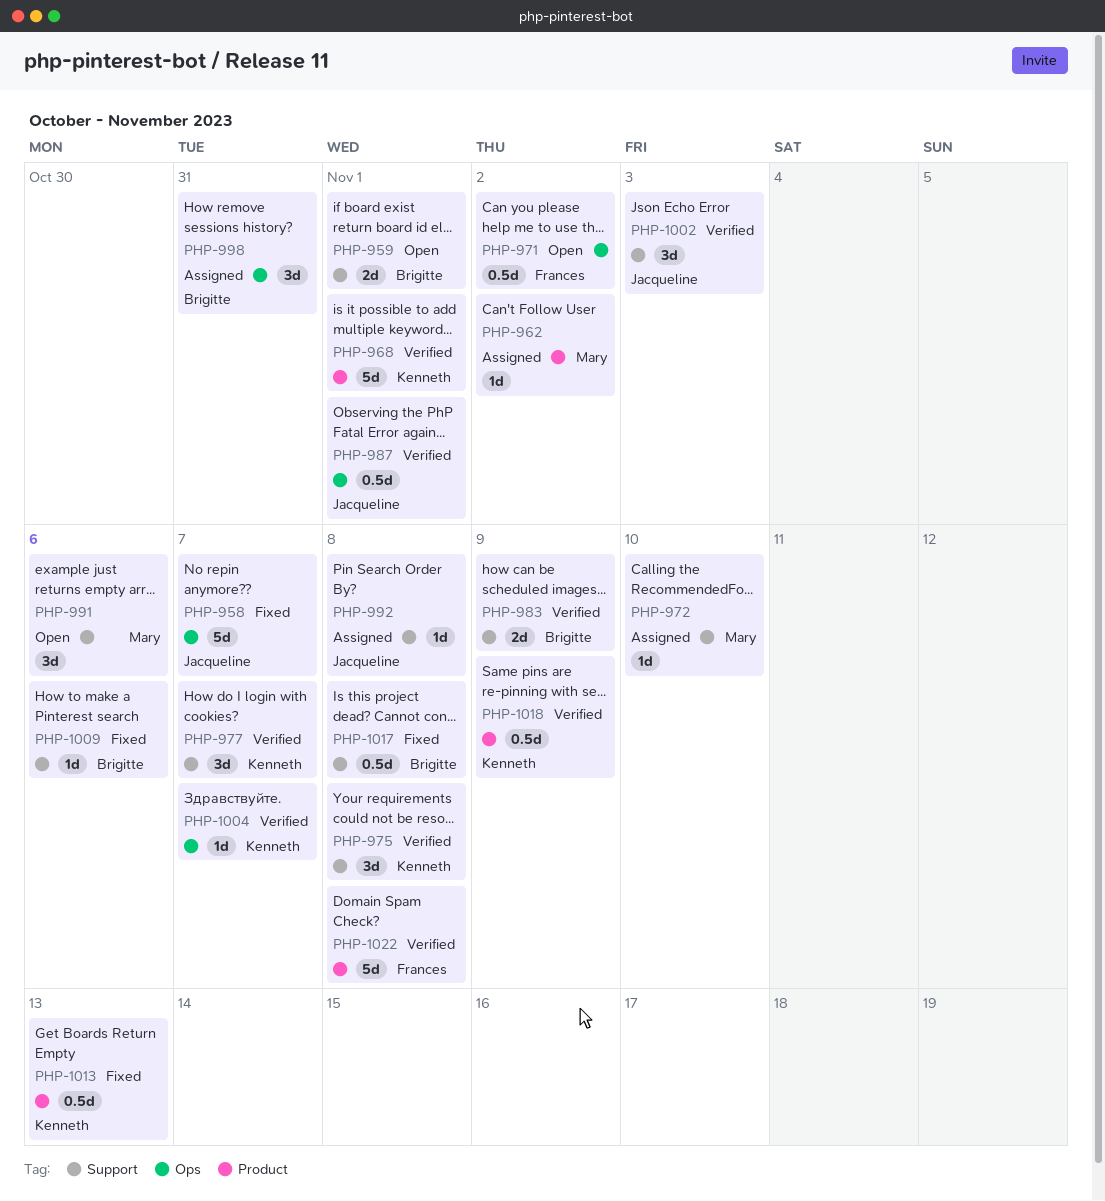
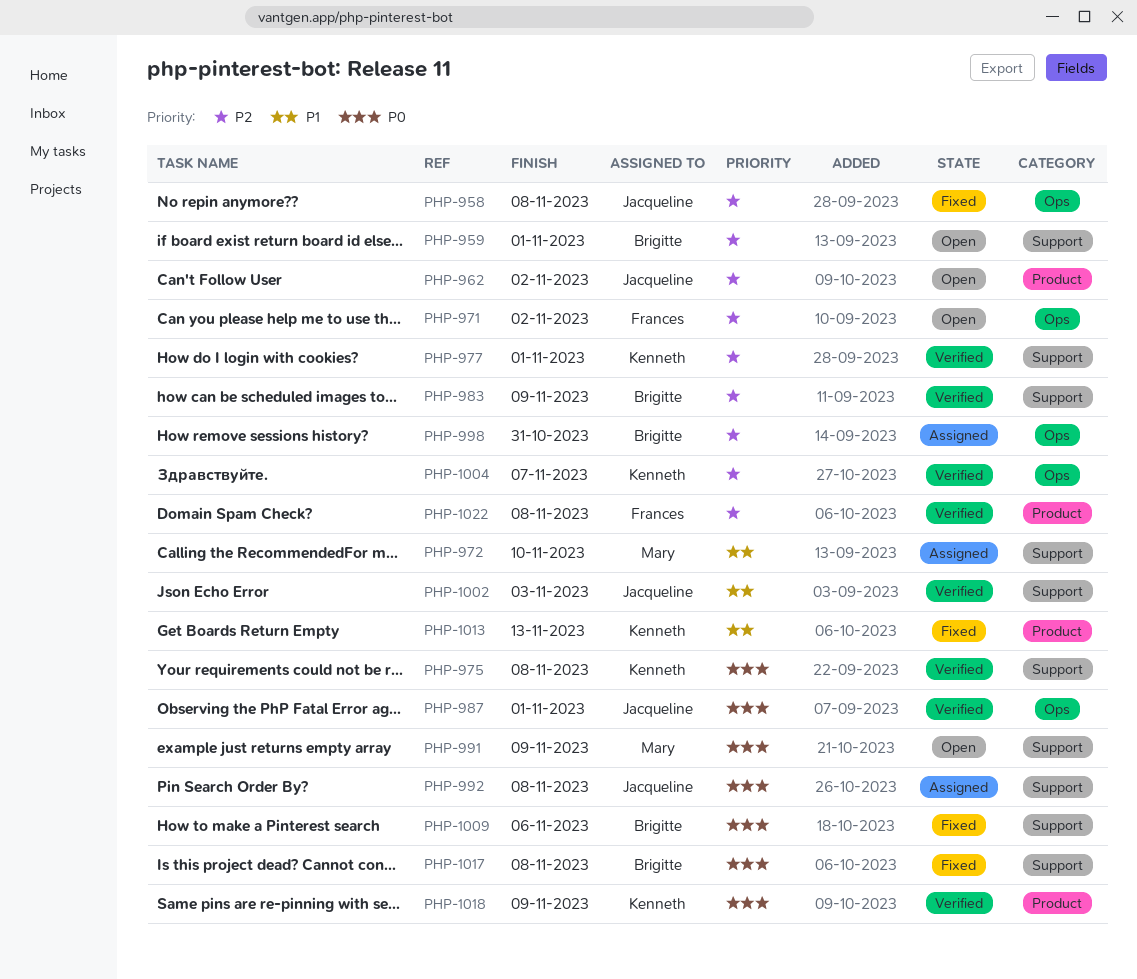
PHP-958, due: Nov 7 -> Nov 8
PHP-962, status: Assigned -> Open
PHP-962, owner: Mary -> Jacqueline
PHP-968: present -> none
PHP-977, due: Nov 7 -> Nov 1
PHP-991, due: Nov 6 -> Nov 9

